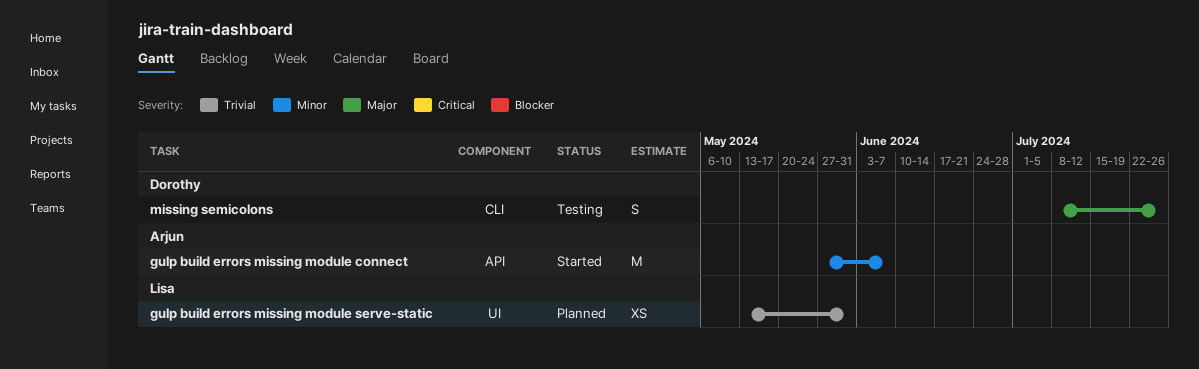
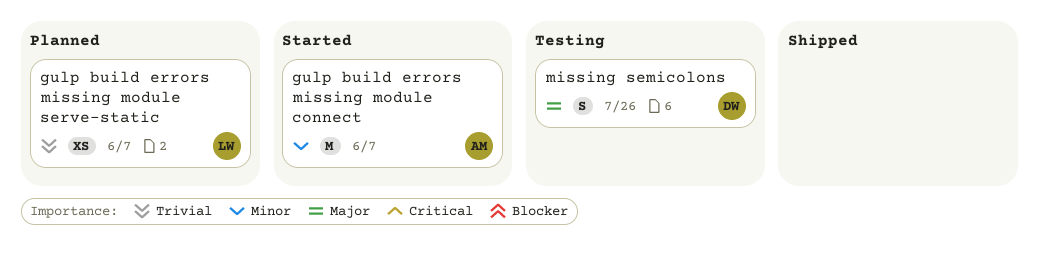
gulp build errors missing module serve-static, due: May 31 -> Jun 7

